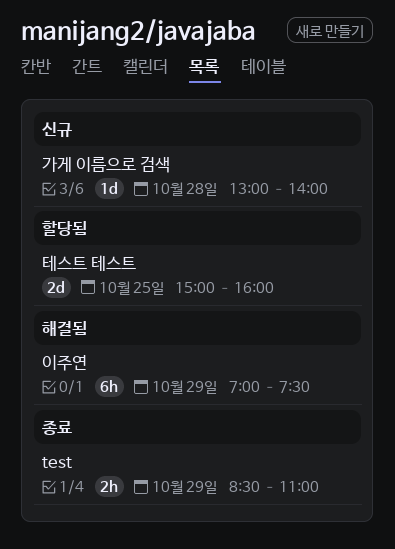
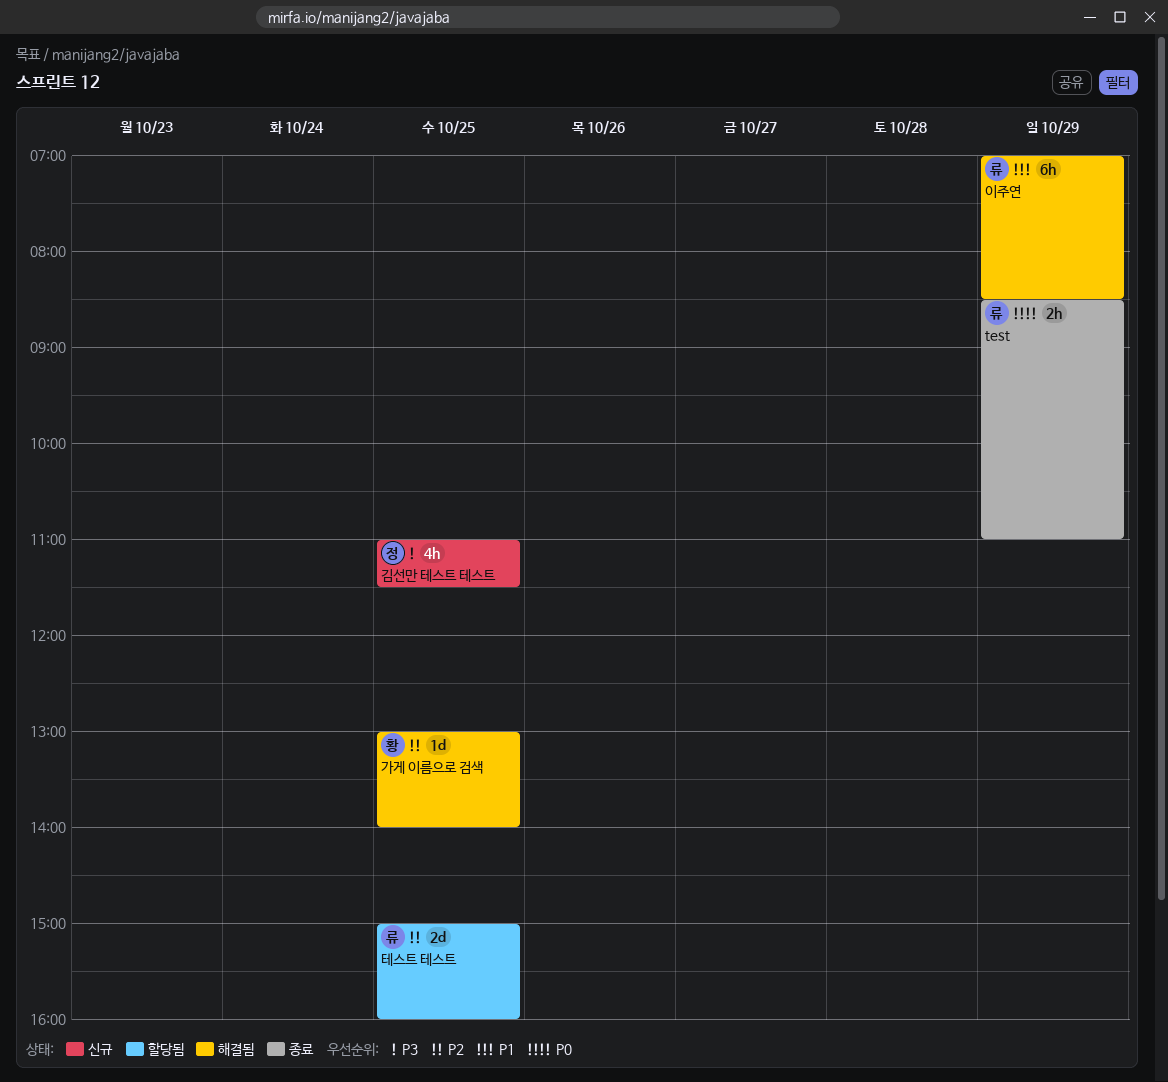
가게 이름으로 검색, status: 신규 -> 해결됨
가게 이름으로 검색, day: Oct 28 -> Oct 25
김선만 테스트 테스트: none -> present
이주연, ends: 07:30 -> 08:30

